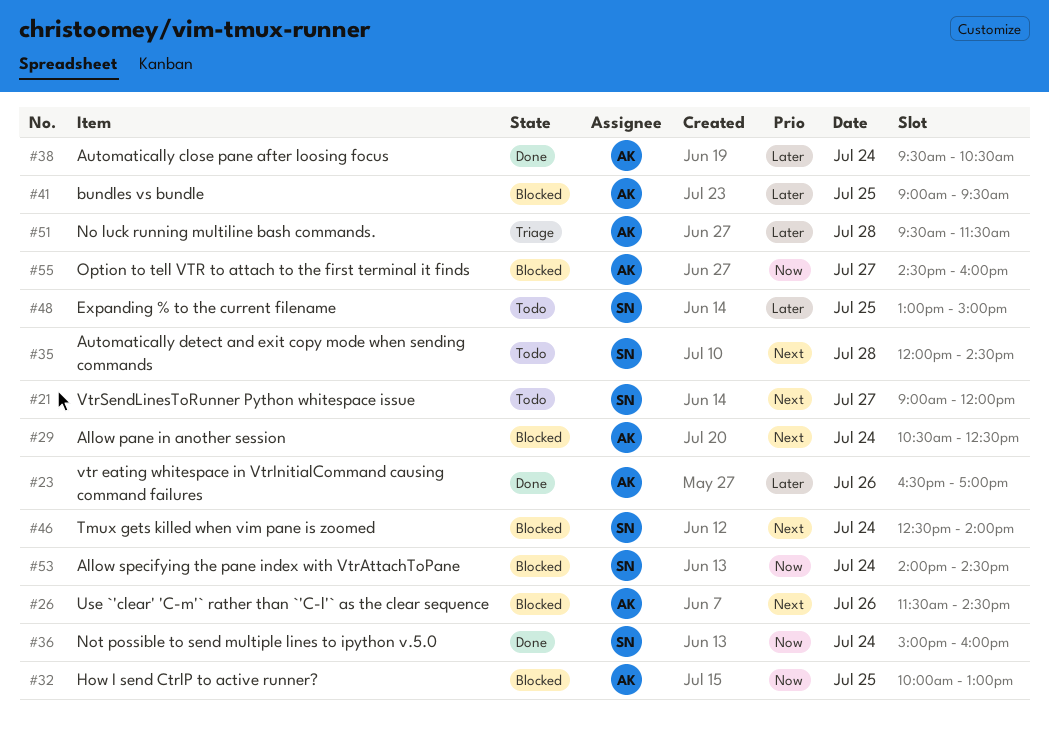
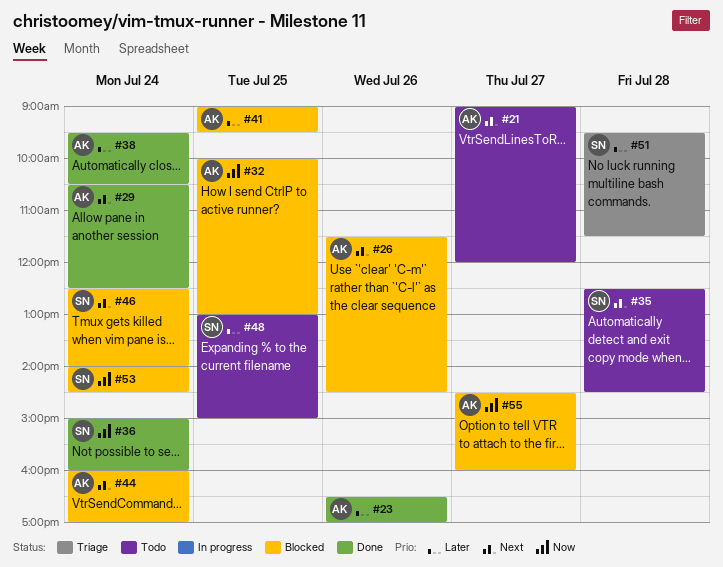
#21, owner: SN -> AK
#29, status: Blocked -> Done
#35, begins: 12:00 -> 12:30
#44: none -> present
#51, owner: AK -> SN

